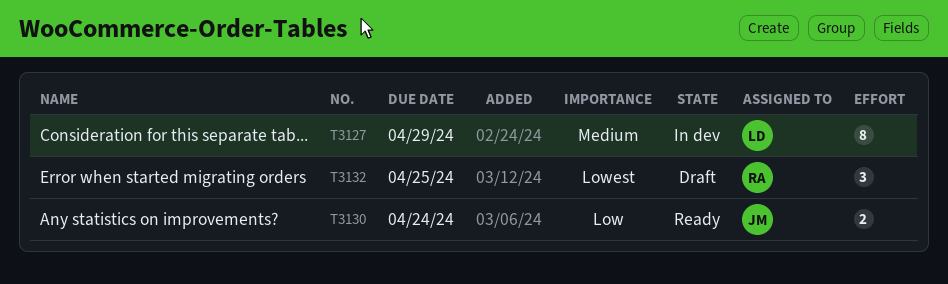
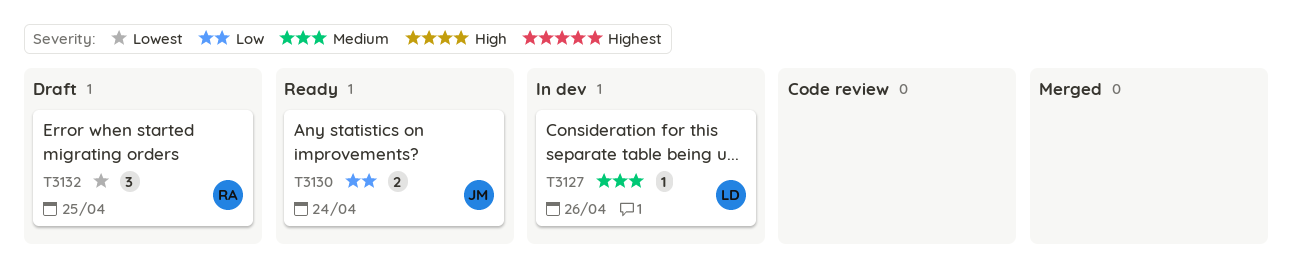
T3127, estimate: 8 -> 1
T3127, due: Apr 29 -> Apr 26

